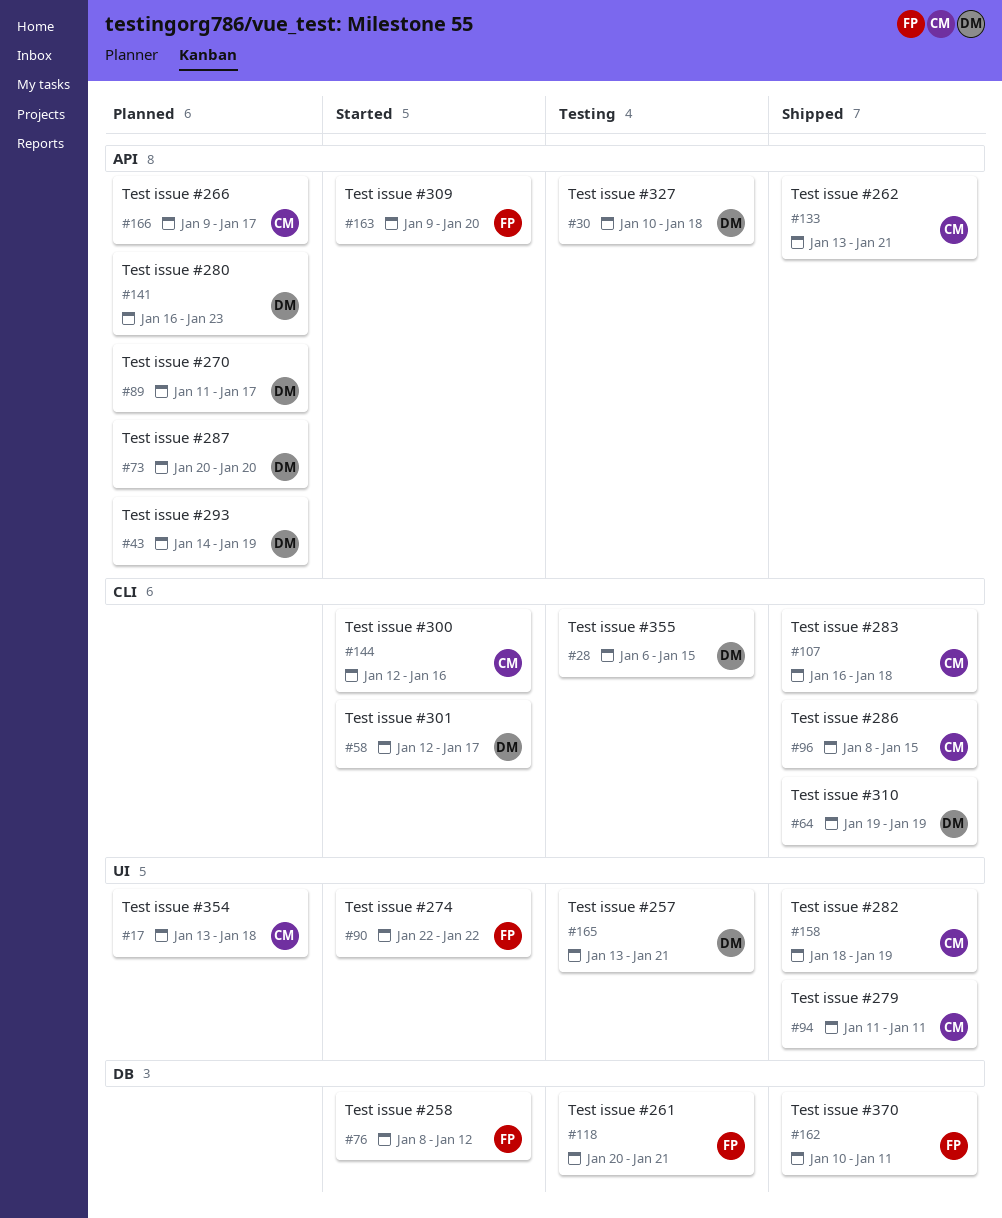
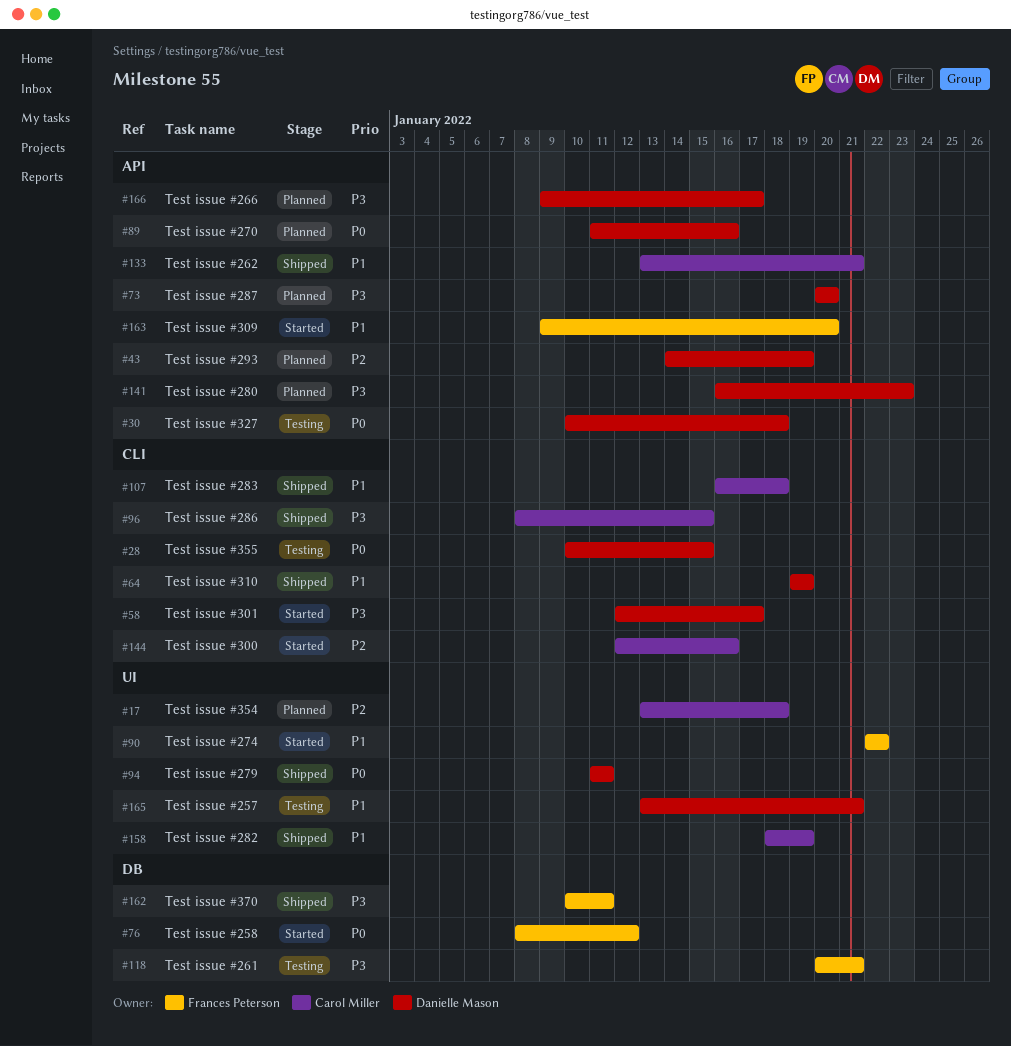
#28, start: Jan 6 -> Jan 10
#89, due: Jan 17 -> Jan 16
#94, owner: Carol Miller -> Danielle Mason
#166, owner: Carol Miller -> Danielle Mason

